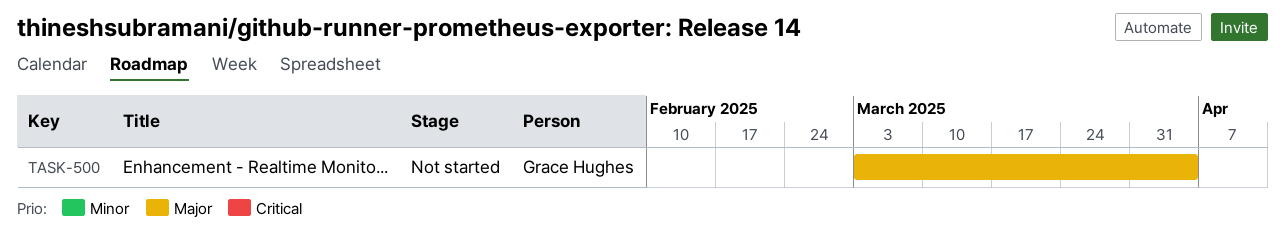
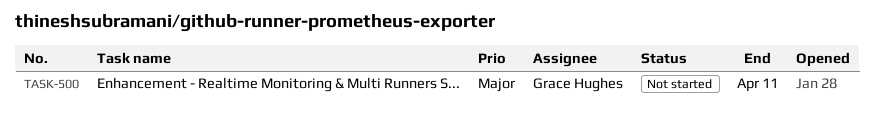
TASK-500, due: Apr 4 -> Apr 11

